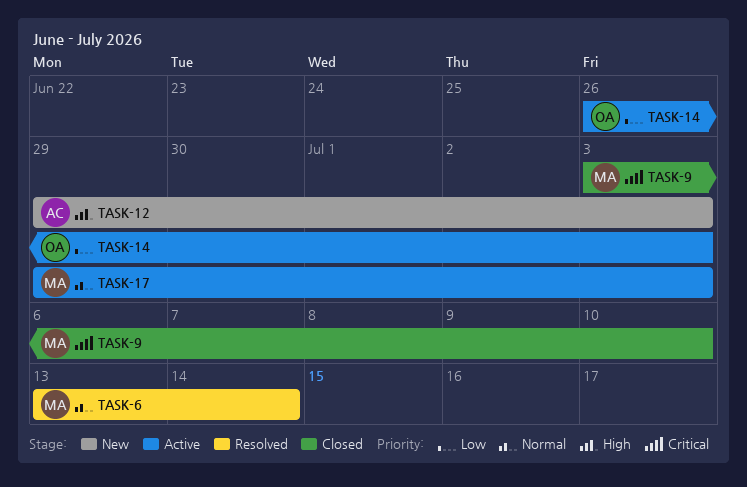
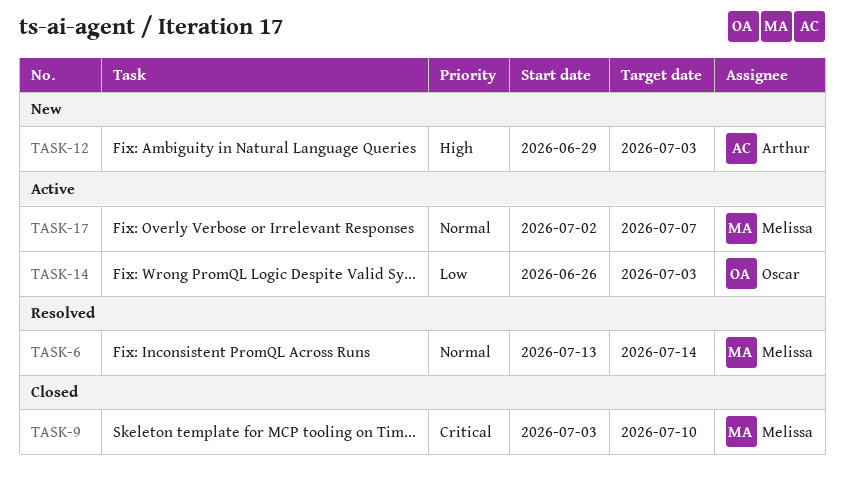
TASK-17, start: Jun 29 -> Jul 2
TASK-17, due: Jul 3 -> Jul 7

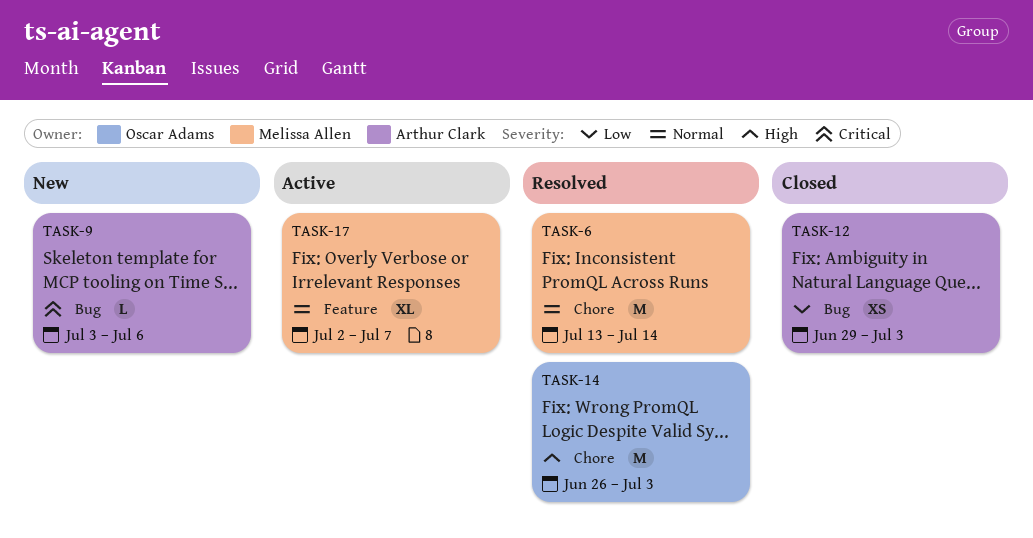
TASK-9, status: Closed -> New
TASK-9, owner: Melissa Allen -> Arthur Clark
TASK-9, due: Jul 10 -> Jul 6
TASK-12, status: New -> Closed
TASK-12, priority: High -> Low
TASK-14, status: Active -> Resolved
TASK-14, priority: Low -> High

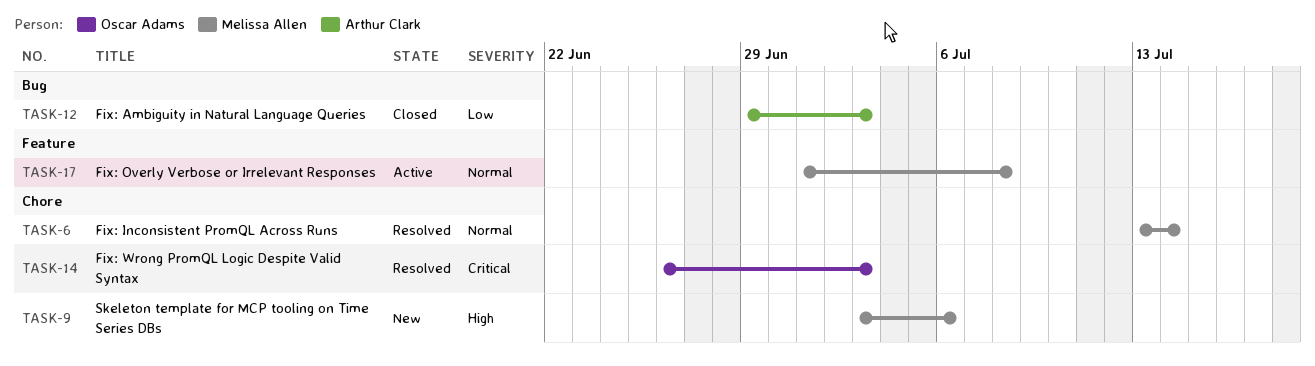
TASK-9, owner: Arthur Clark -> Melissa Allen
TASK-9, priority: Critical -> High
TASK-9, label: Bug -> Chore
TASK-14, priority: High -> Critical
TASK-17, start: Jul 2 -> Jul 1
TASK-17, due: Jul 7 -> Jul 8

